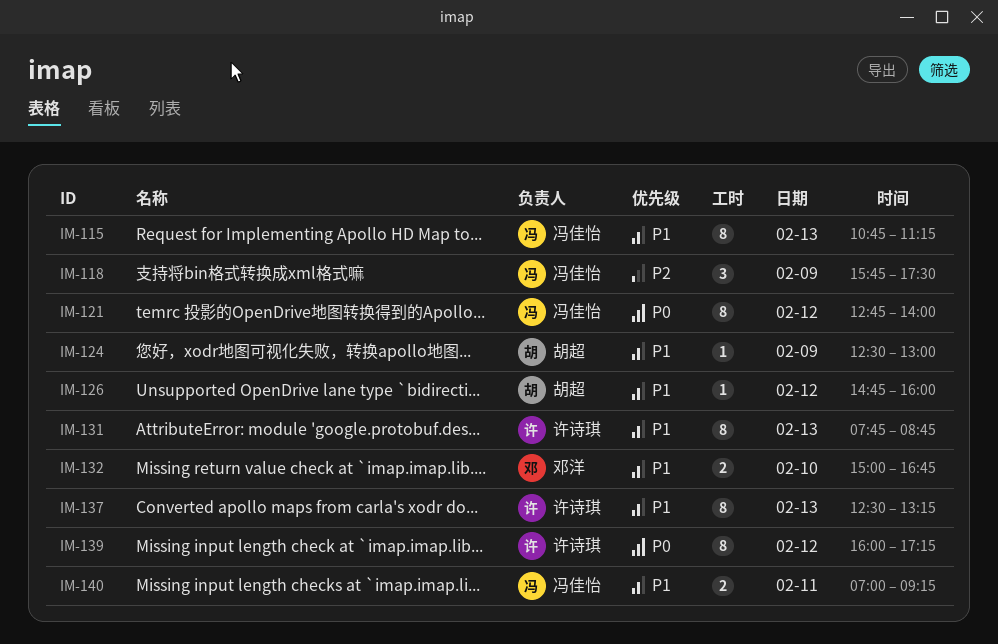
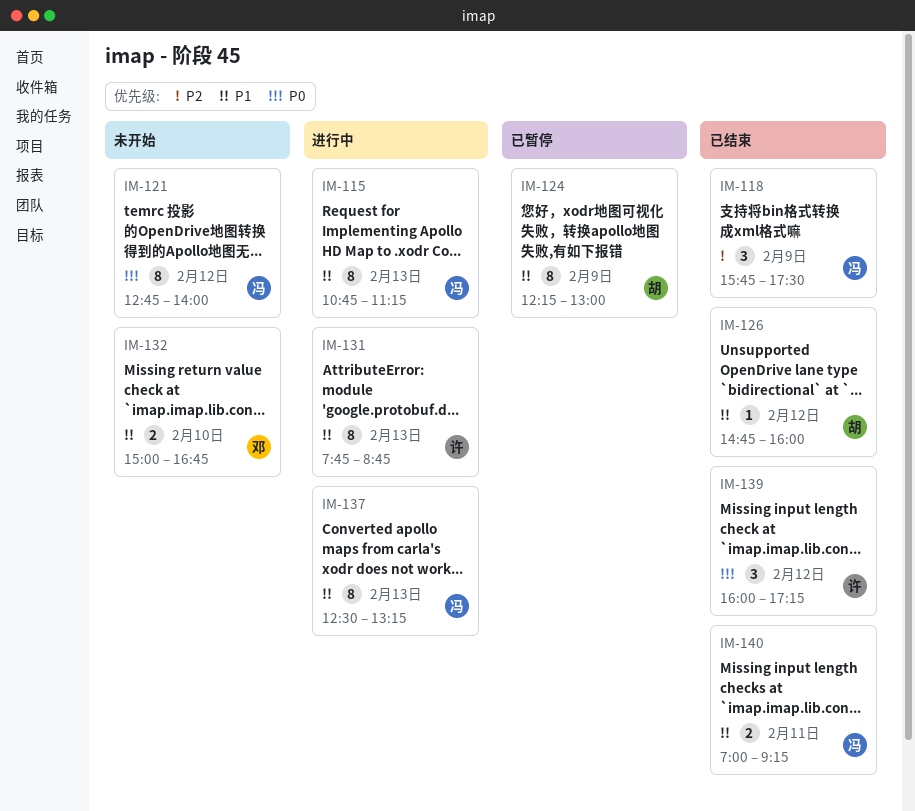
IM-124, estimate: 1 -> 8
IM-124, begins: 12:30 -> 12:15
IM-137, owner: 许诗琪 -> 冯佳怡
IM-139, estimate: 8 -> 3

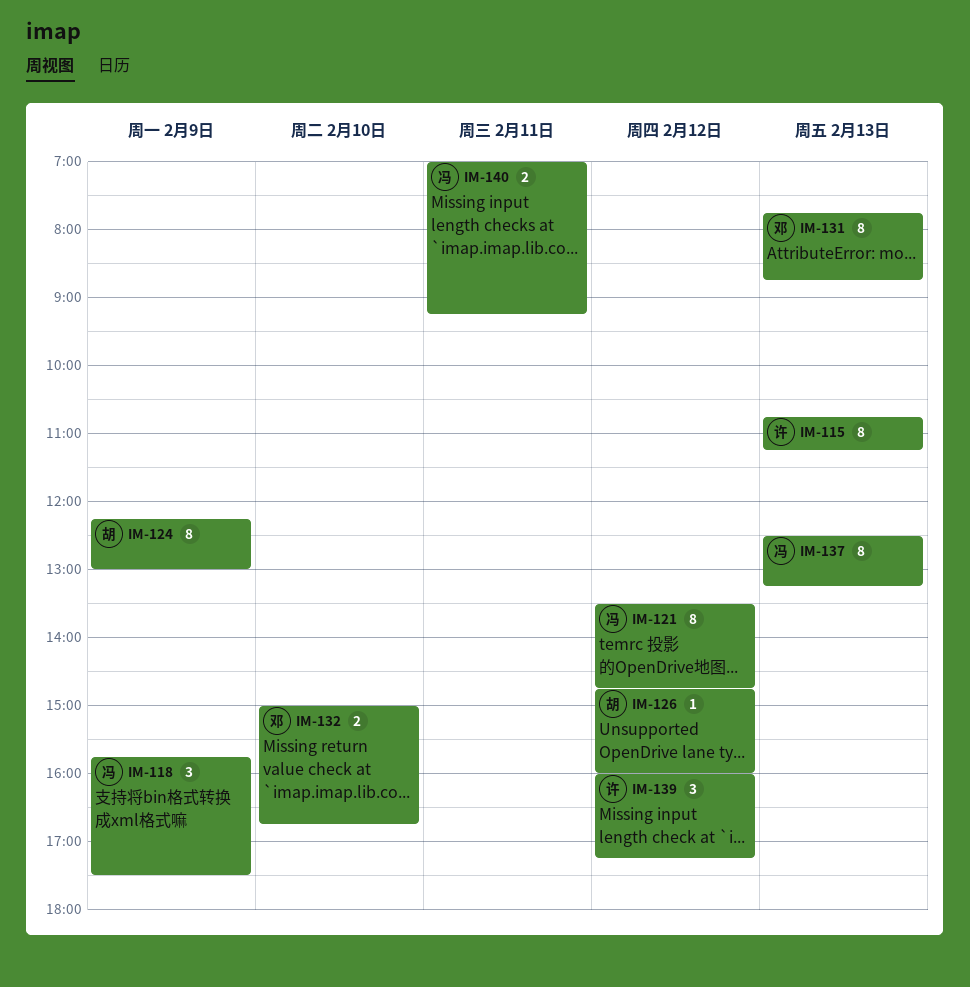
IM-115, owner: 冯 -> 许
IM-121, begins: 12:45 -> 13:30
IM-121, ends: 14:00 -> 14:45
IM-131, owner: 许 -> 邓

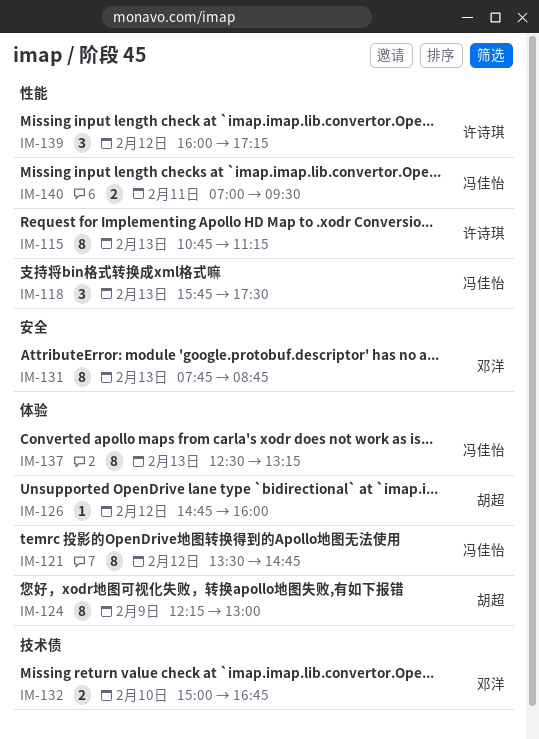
IM-118, day: Feb 9 -> Feb 13
IM-140, ends: 09:15 -> 09:30

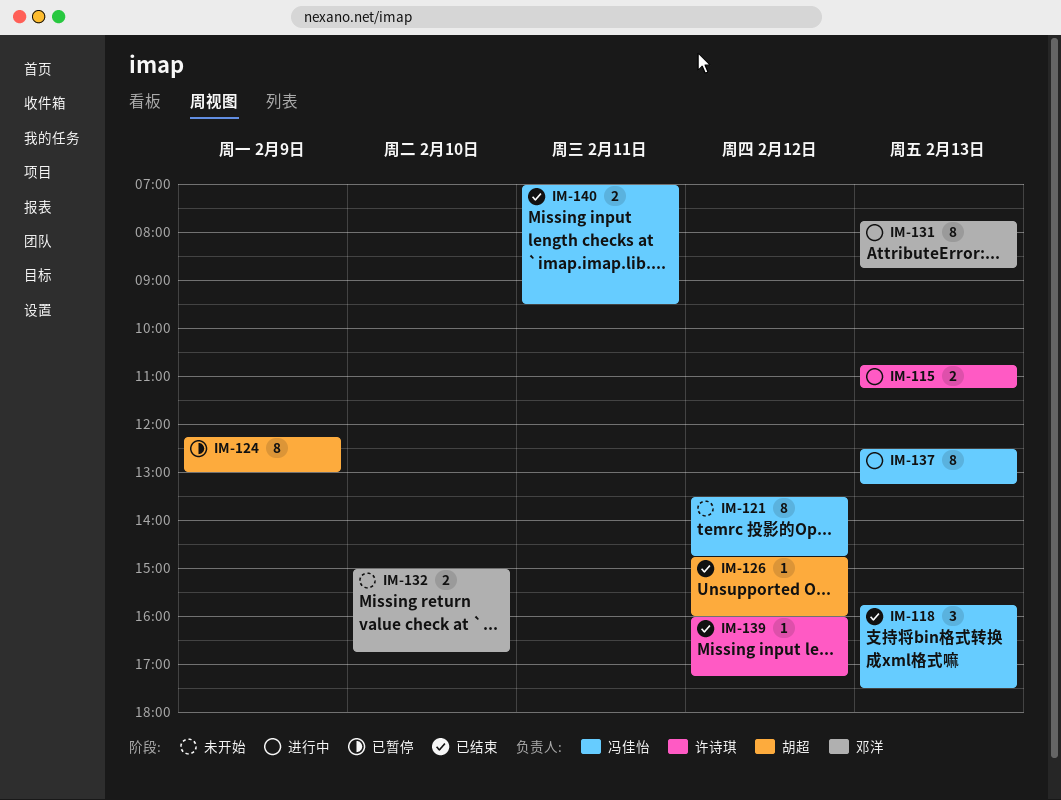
IM-115, estimate: 8 -> 2
IM-139, estimate: 3 -> 1

